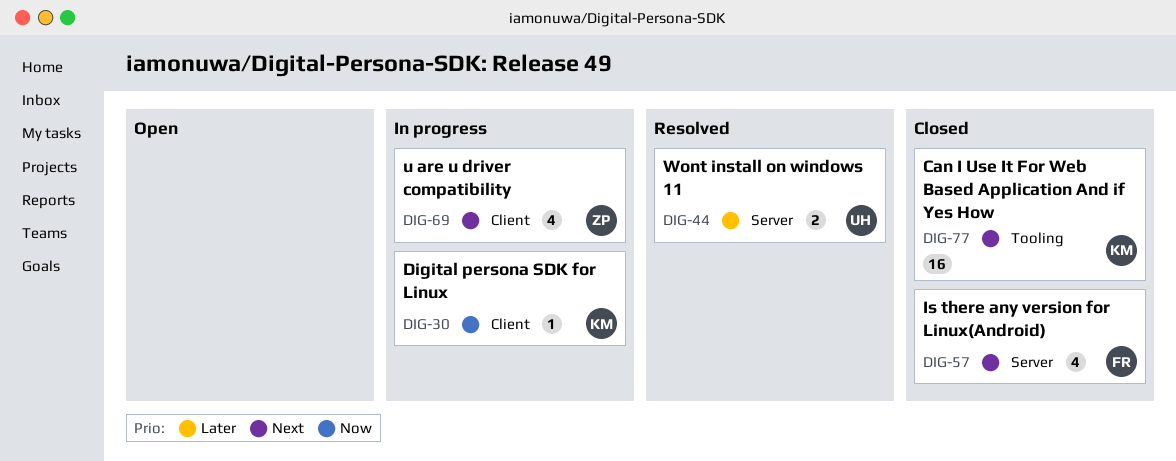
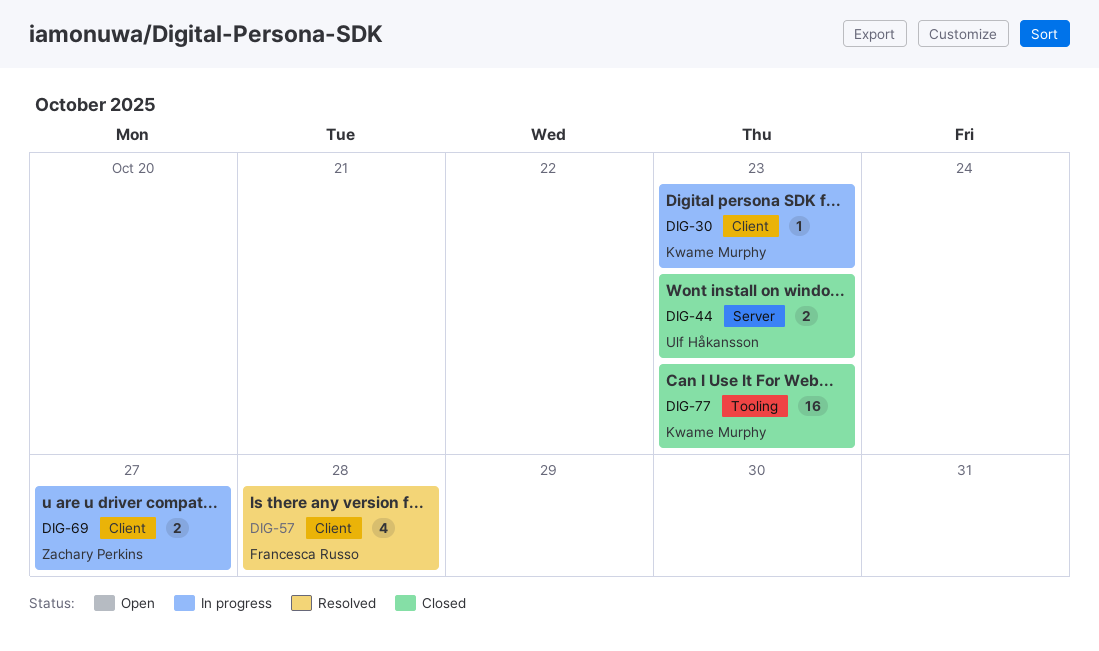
DIG-44, status: Resolved -> Closed
DIG-57, status: Closed -> Resolved
DIG-57, label: Server -> Client
DIG-69, estimate: 4 -> 2

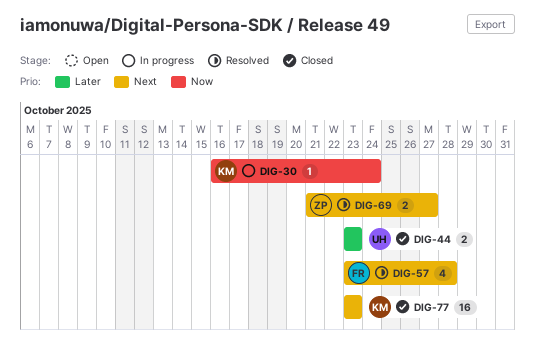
DIG-30, due: Oct 23 -> Oct 24
DIG-69, status: In progress -> Resolved

